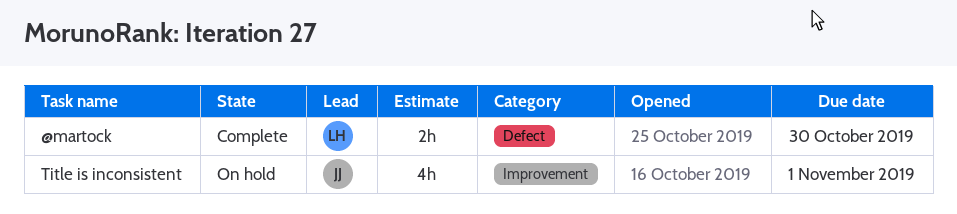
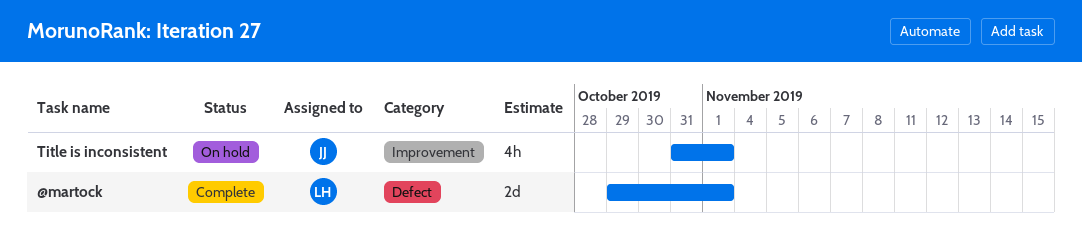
@martock, estimate: 2h -> 2d
@martock, due: Oct 30 -> Nov 1

